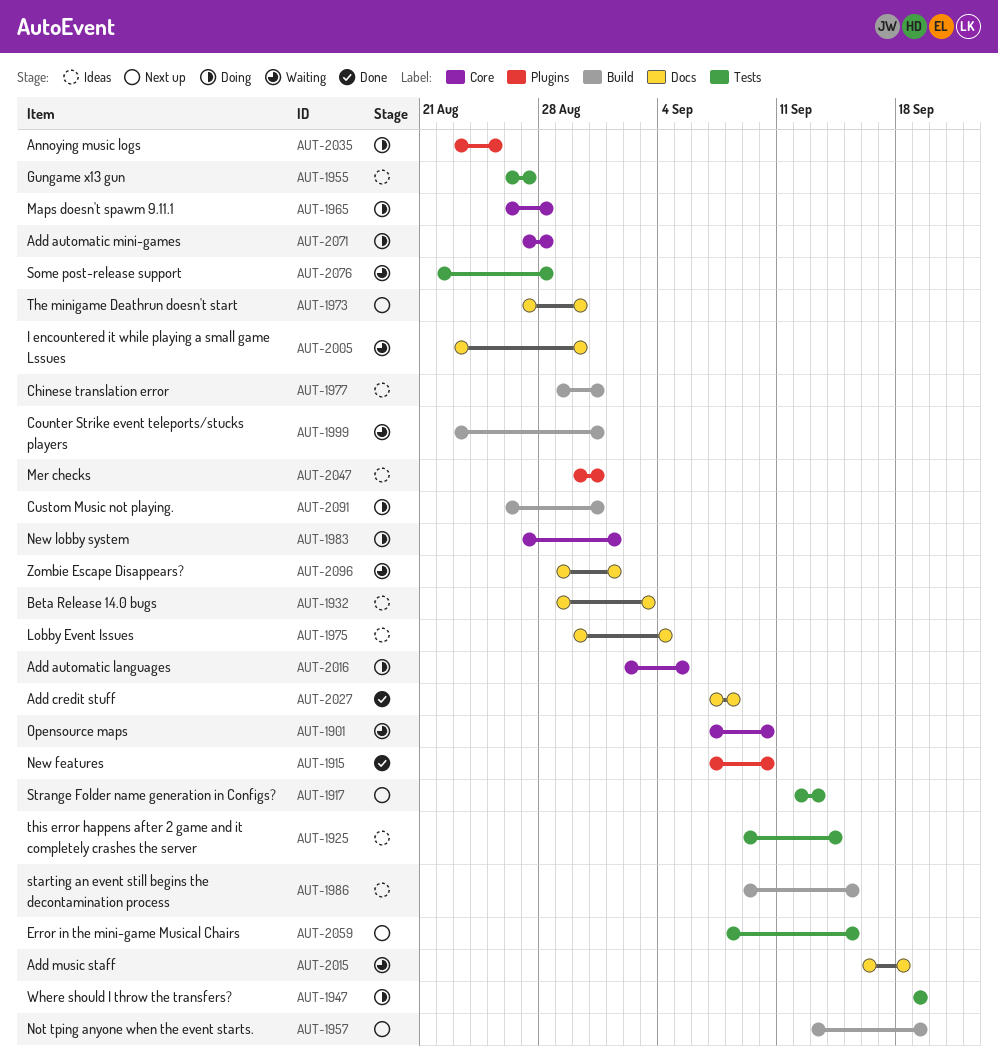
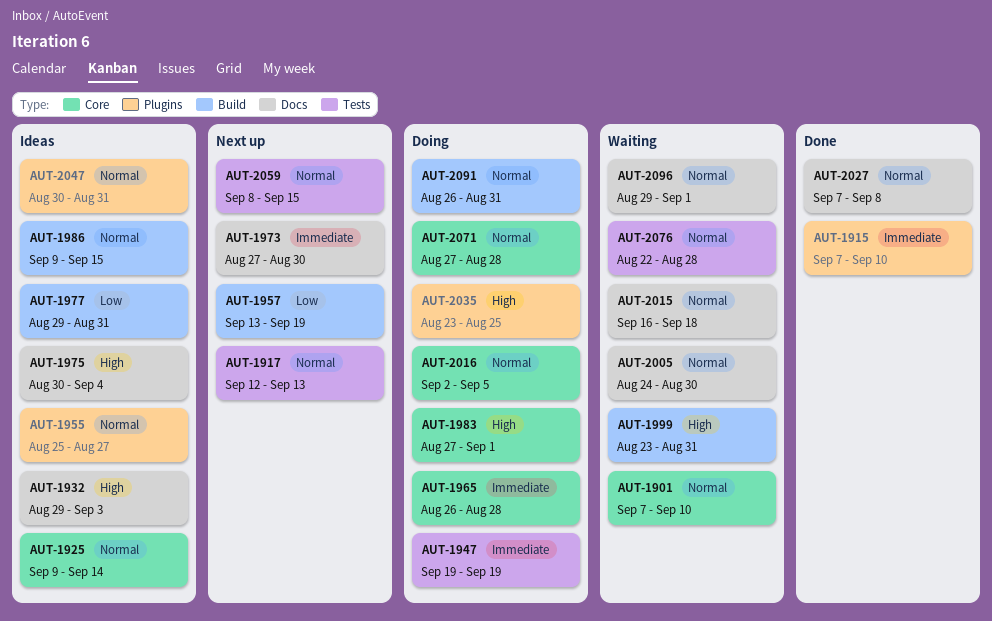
AUT-1925, label: Tests -> Core
AUT-1955, label: Tests -> Plugins
AUT-1955, start: Aug 26 -> Aug 25
AUT-2005, start: Aug 23 -> Aug 24

